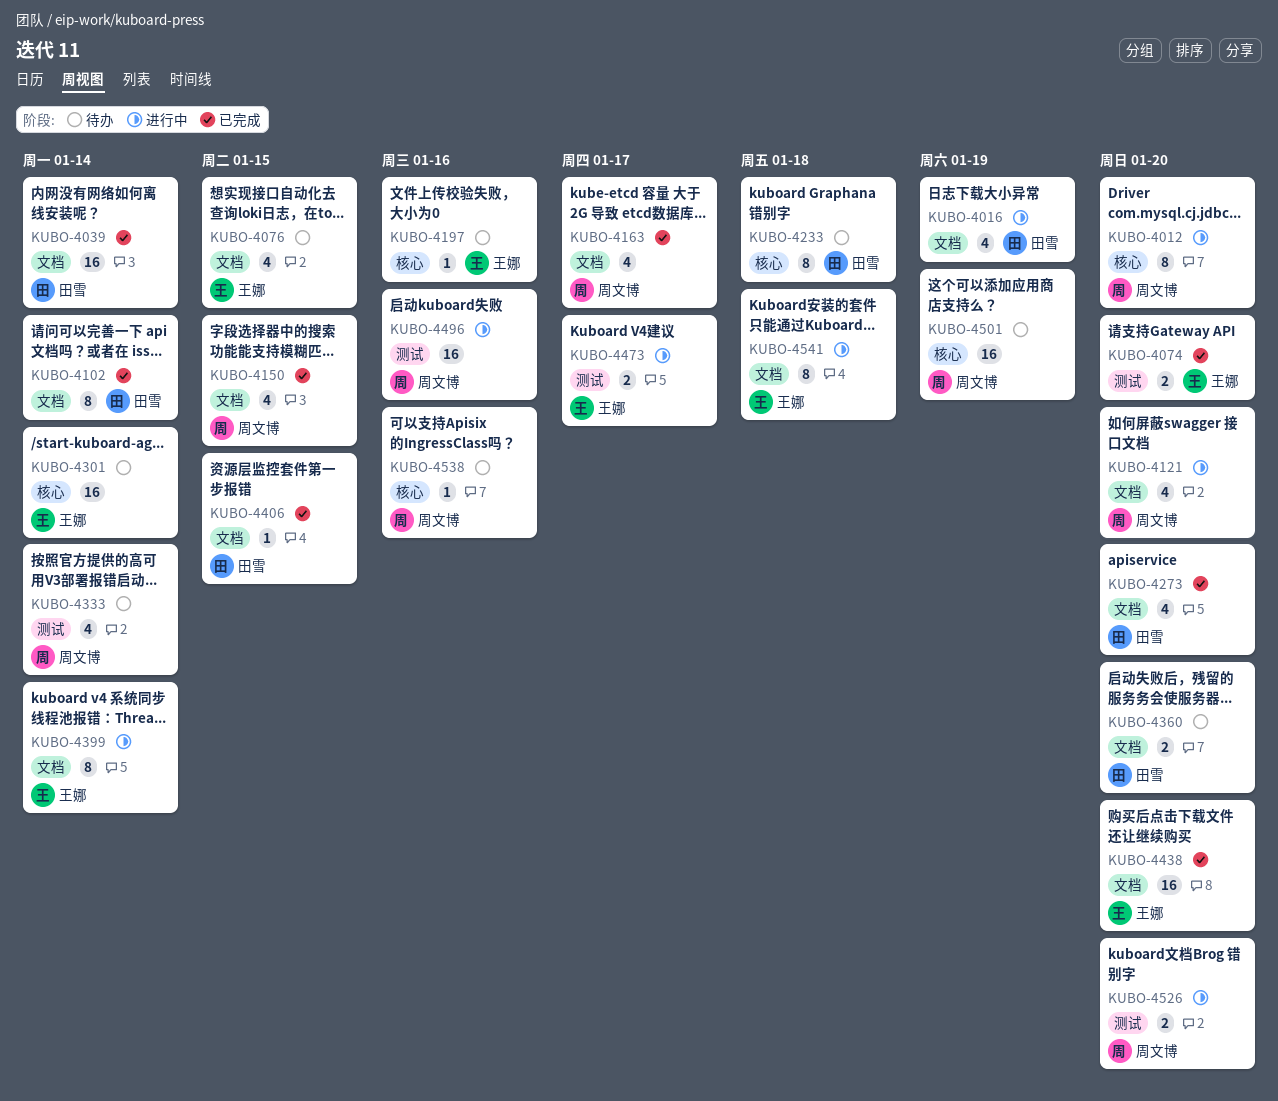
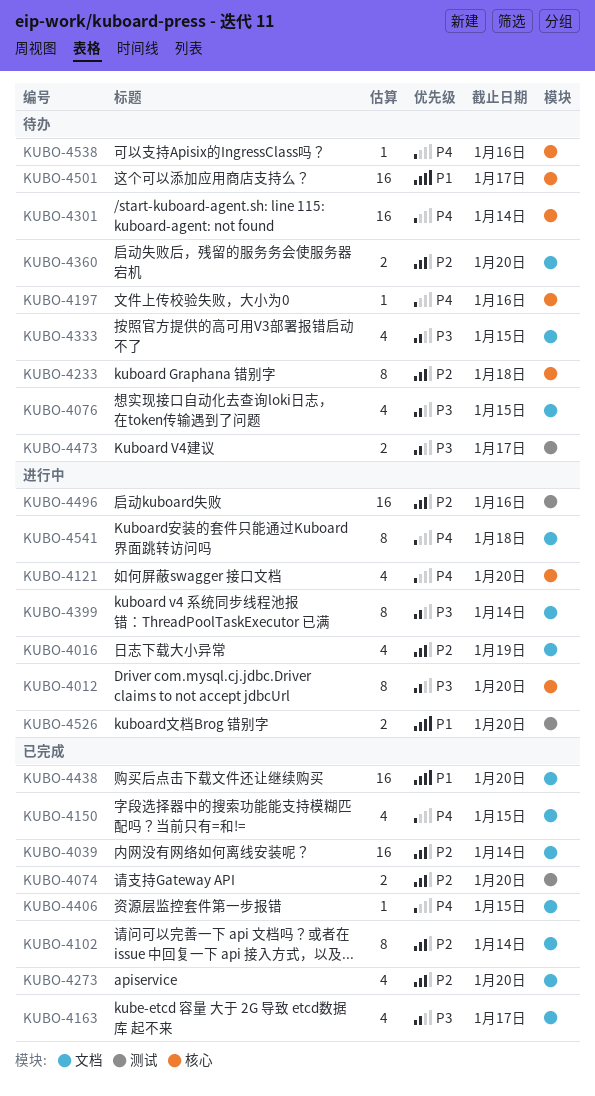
KUBO-4121, label: 文档 -> 核心
KUBO-4333, label: 测试 -> 文档
KUBO-4333, due: Jan 14 -> Jan 15
KUBO-4473, status: 进行中 -> 待办
KUBO-4501, due: Jan 19 -> Jan 17

